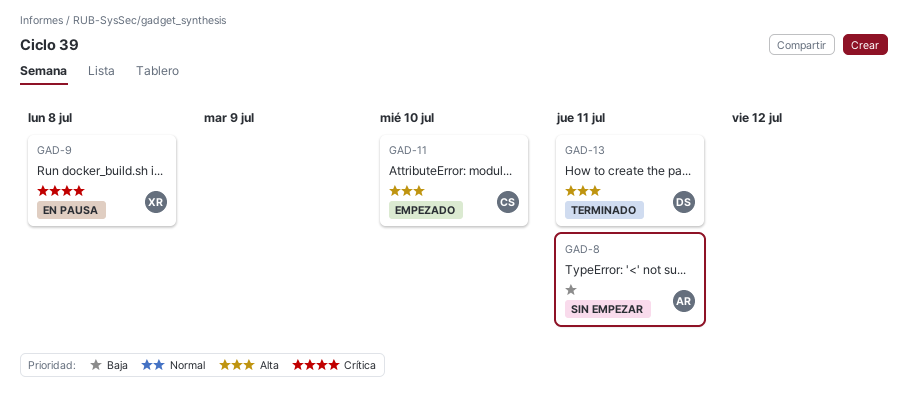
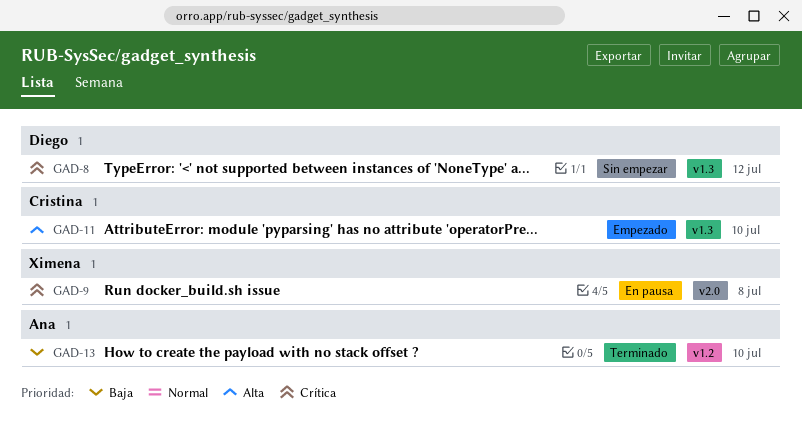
GAD-8, owner: Ana -> Diego
GAD-8, priority: Baja -> Crítica
GAD-8, due: Jul 11 -> Jul 12
GAD-13, owner: Diego -> Ana
GAD-13, priority: Alta -> Baja
GAD-13, due: Jul 11 -> Jul 10

